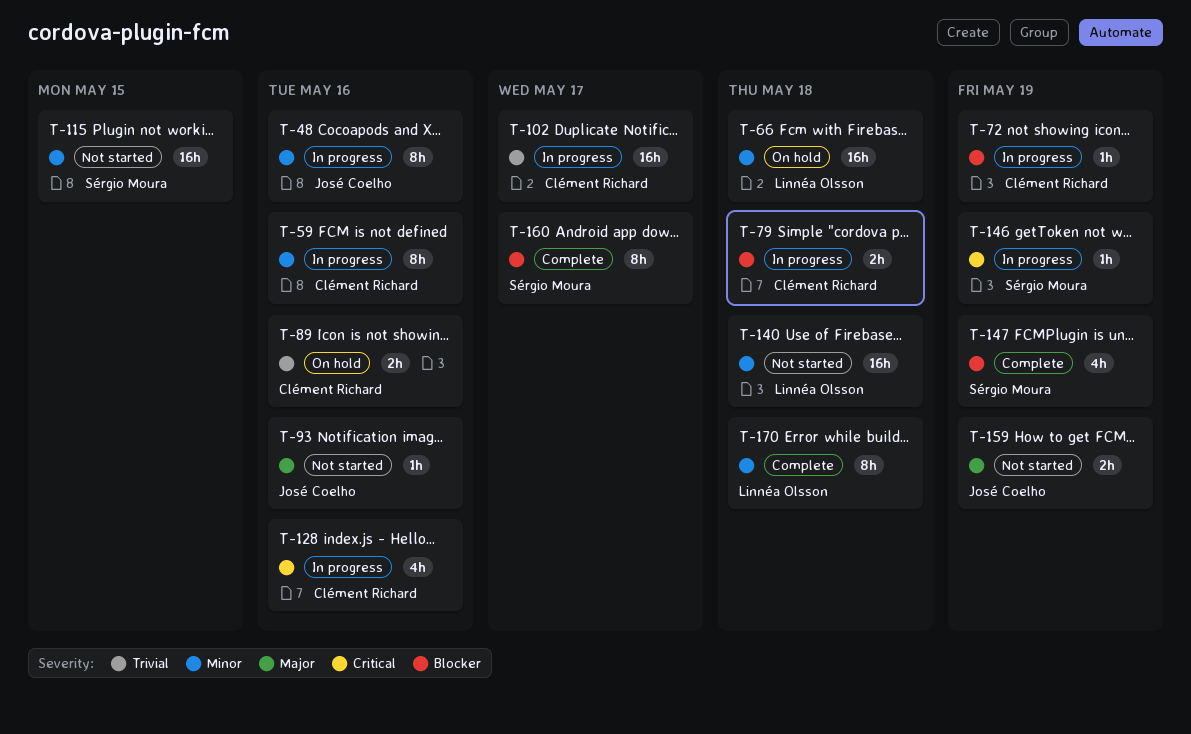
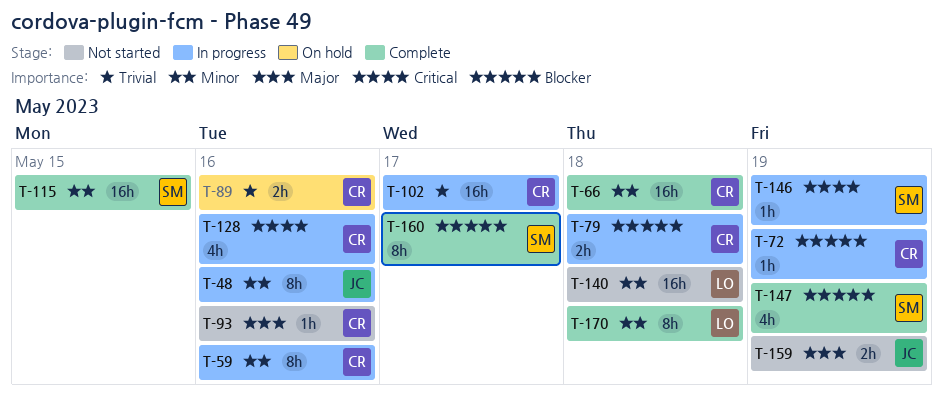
T-66, status: On hold -> Complete
T-66, owner: Linnéa Olsson -> Clément Richard
T-93, owner: José Coelho -> Clément Richard
T-115, status: Not started -> Complete

